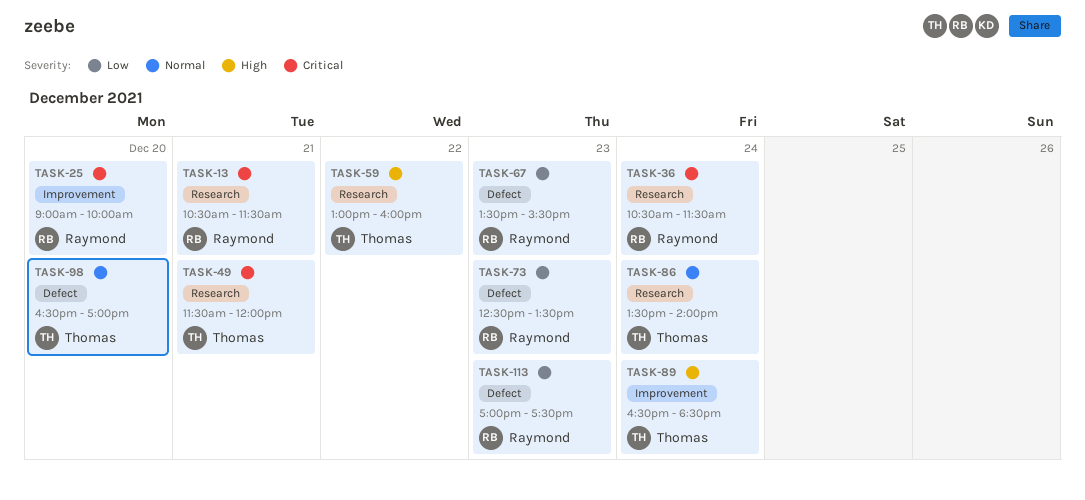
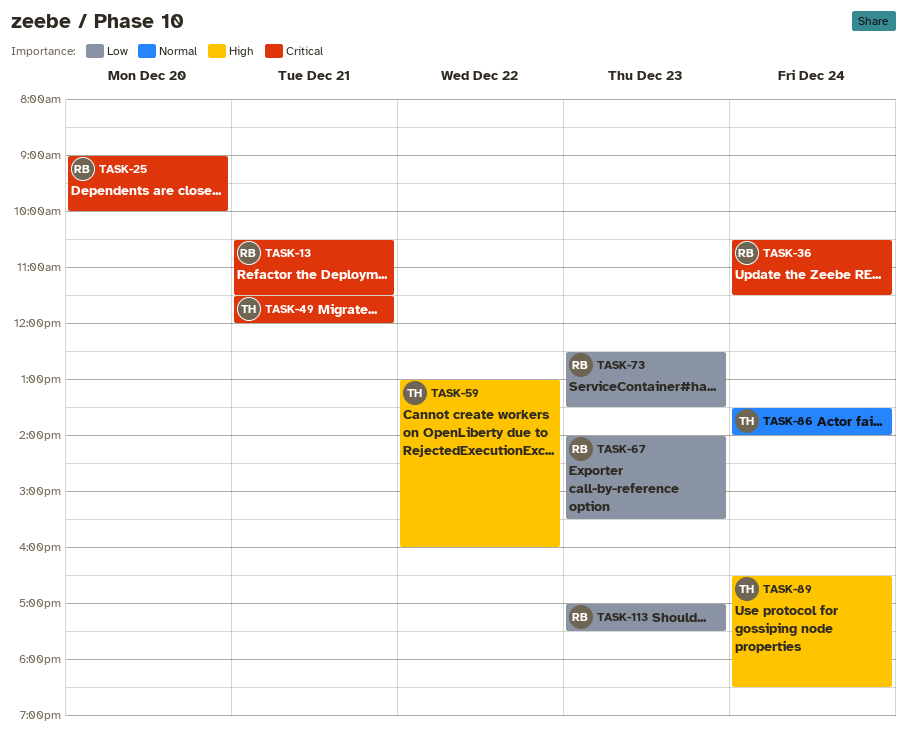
TASK-67, begins: 13:30 -> 14:00
TASK-98: present -> none

